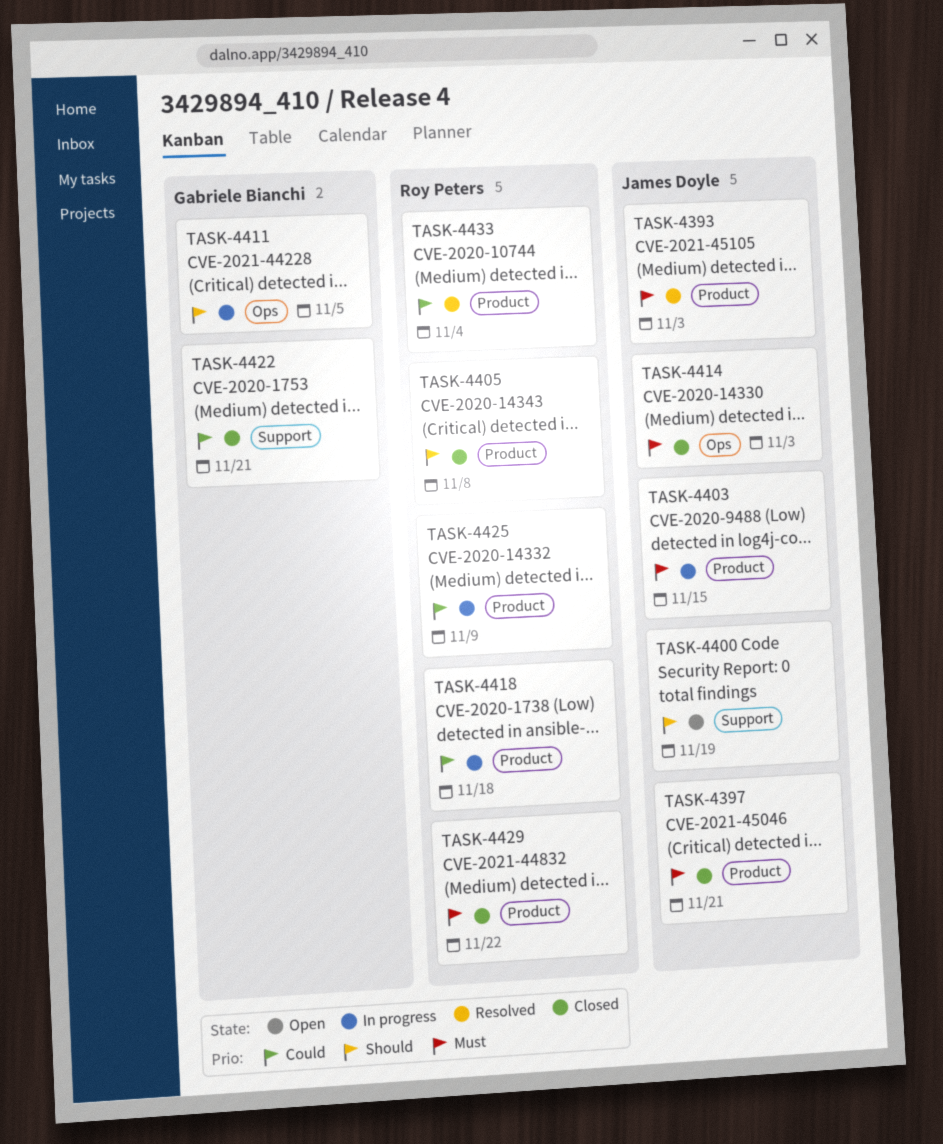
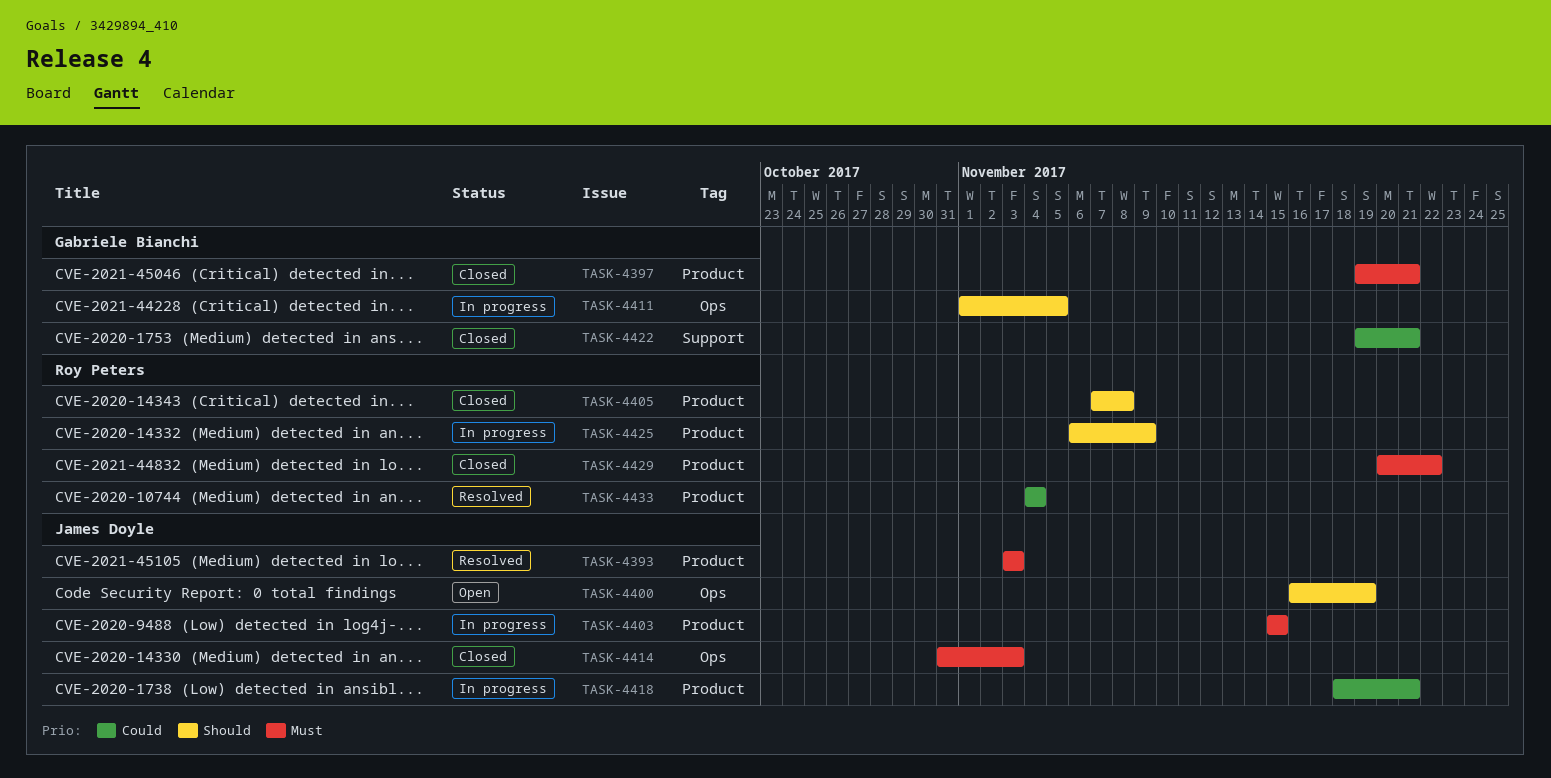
TASK-4397, owner: James Doyle -> Gabriele Bianchi
TASK-4400, label: Support -> Ops
TASK-4418, owner: Roy Peters -> James Doyle
TASK-4418, due: Nov 18 -> Nov 21
TASK-4425, priority: Could -> Should

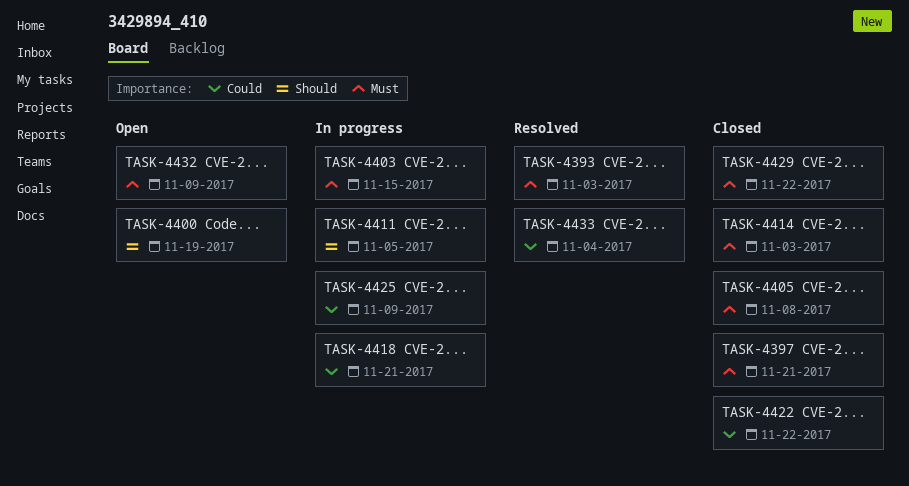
TASK-4405, priority: Should -> Must
TASK-4422, due: Nov 21 -> Nov 22
TASK-4425, priority: Should -> Could
TASK-4432: none -> present

